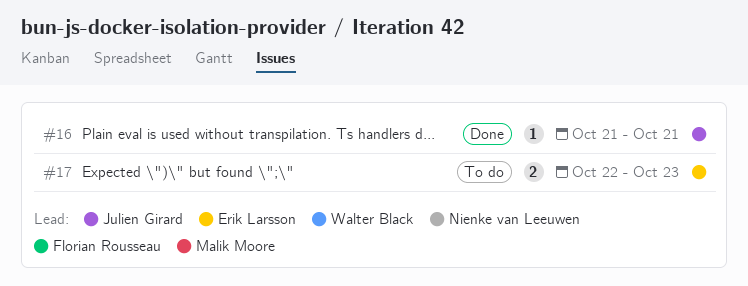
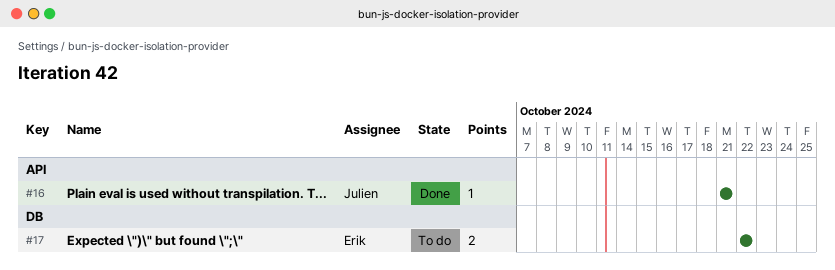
#17, due: Oct 23 -> Oct 22

